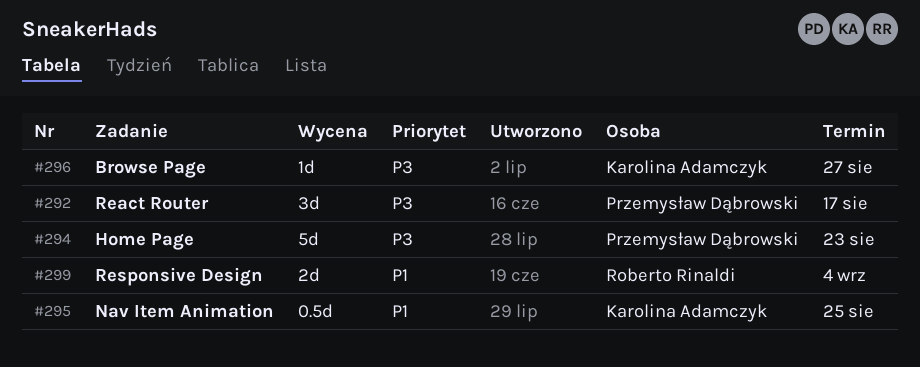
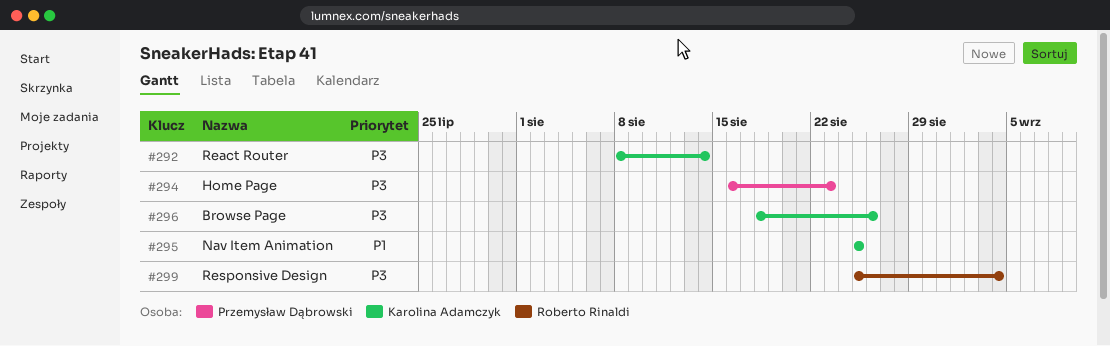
#292, owner: Przemysław Dąbrowski -> Karolina Adamczyk
#292, due: Aug 17 -> Aug 14
#296, due: Aug 27 -> Aug 26
#299, priority: P1 -> P3

